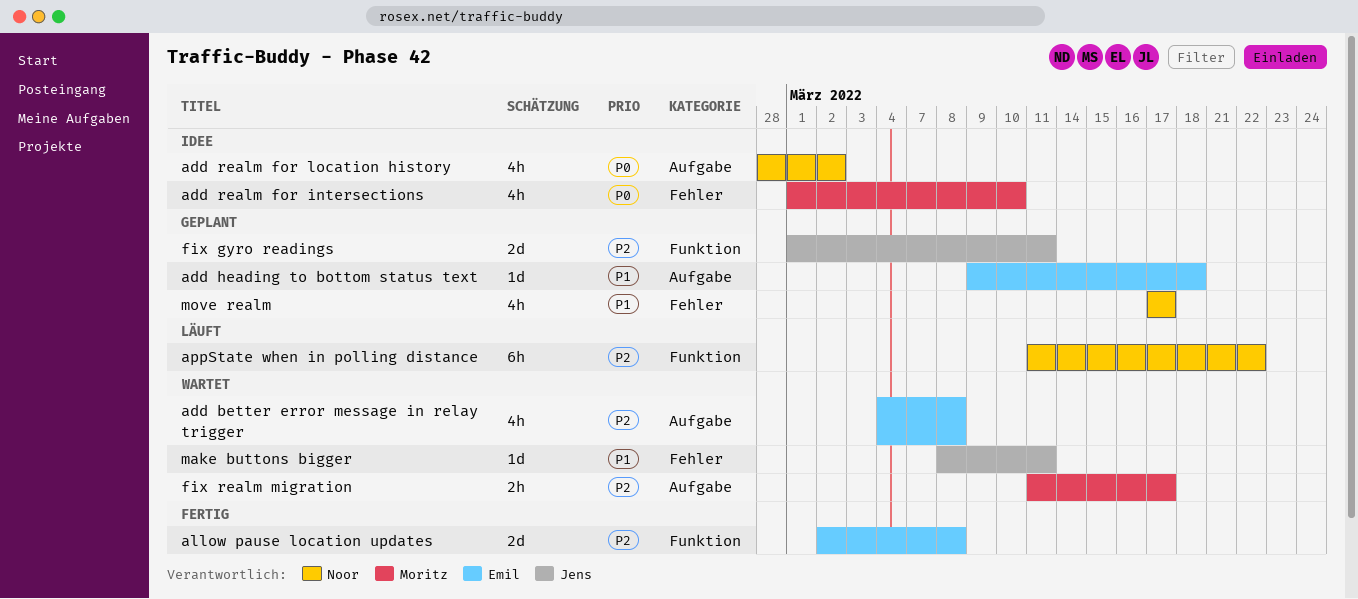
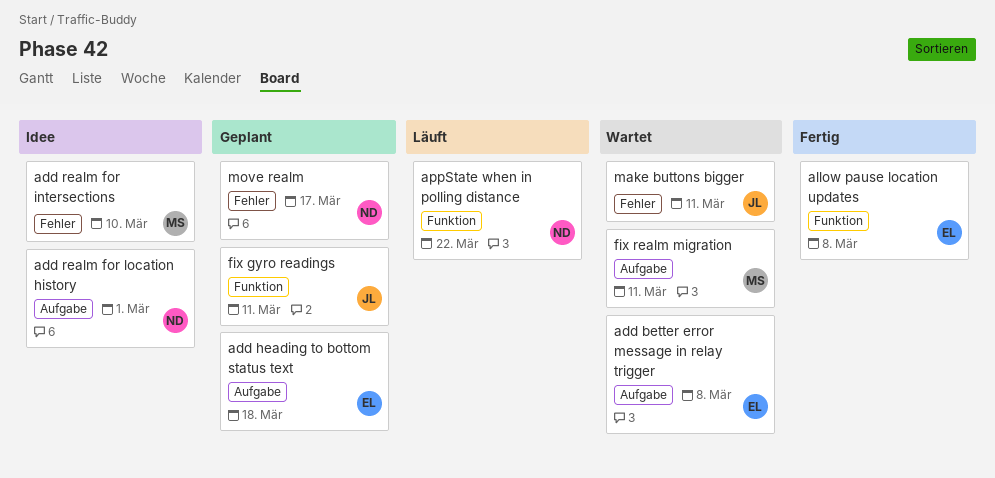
add realm for location history, due: Mar 2 -> Mar 1
fix realm migration, due: Mar 17 -> Mar 11

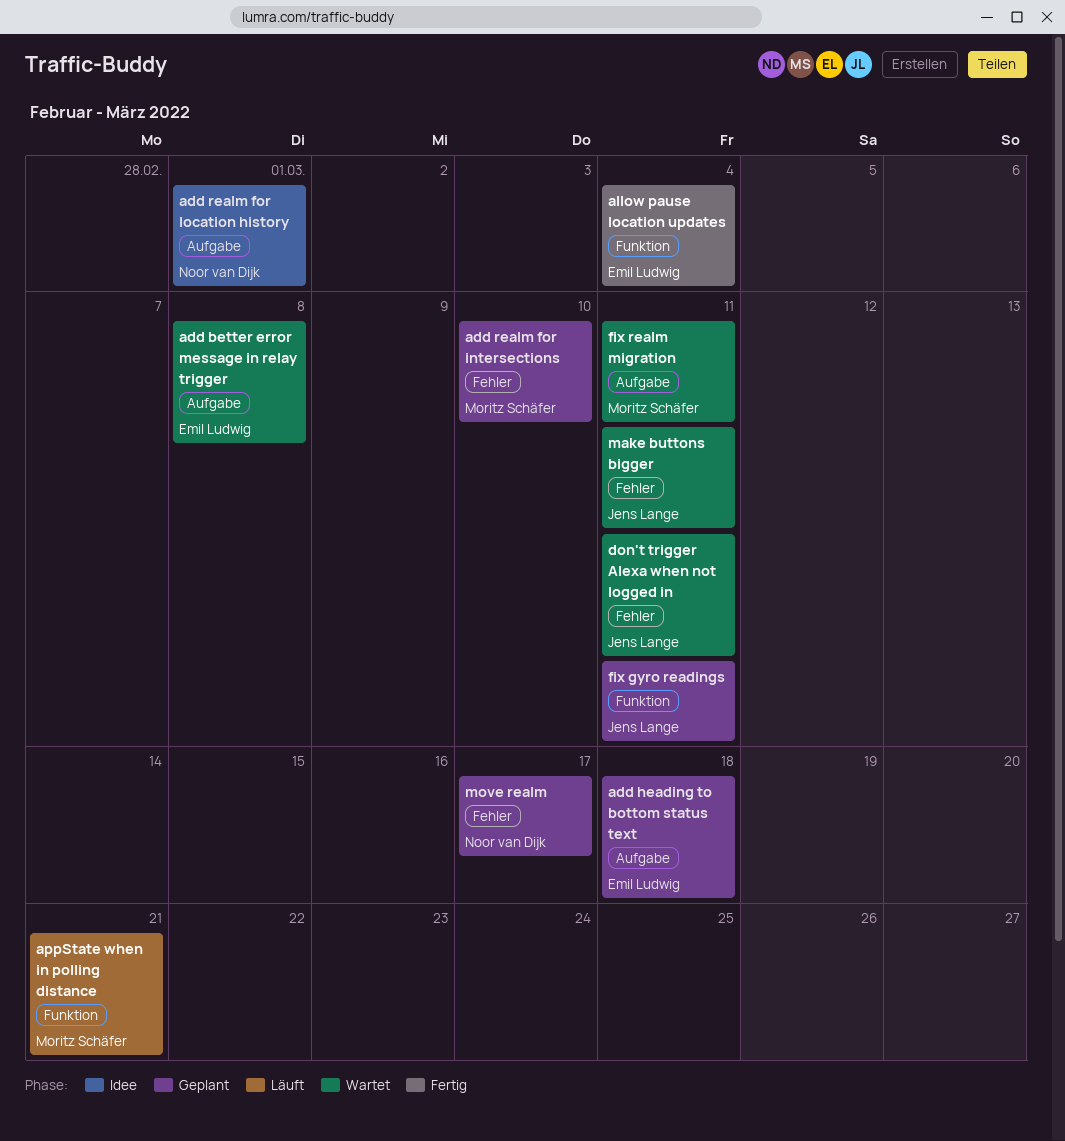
add realm for intersections, status: Idee -> Geplant
allow pause location updates, due: Mar 8 -> Mar 4
appState when in polling distance, owner: Noor van Dijk -> Moritz Schäfer
appState when in polling distance, due: Mar 22 -> Mar 21
don't trigger Alexa when not logged in: none -> present

